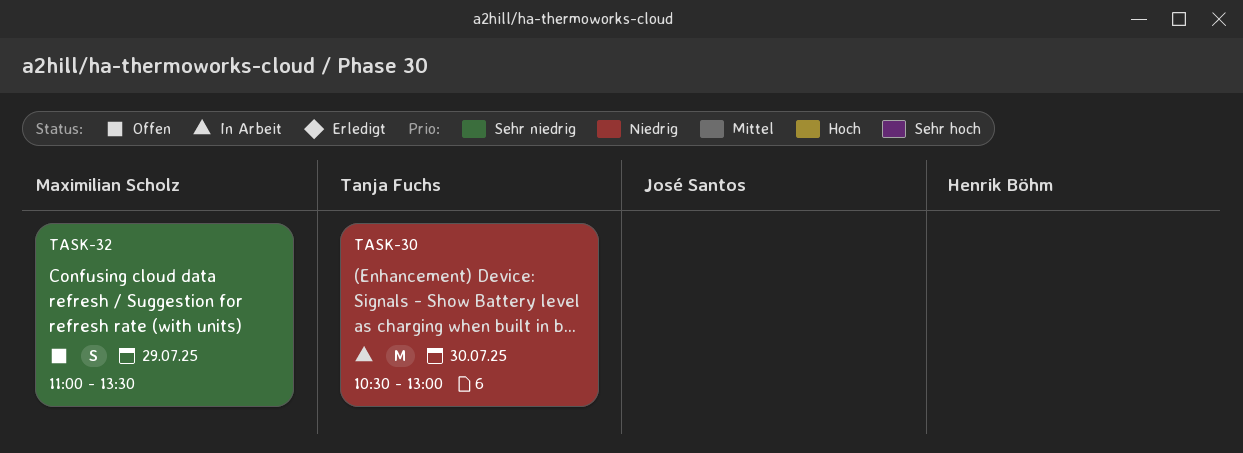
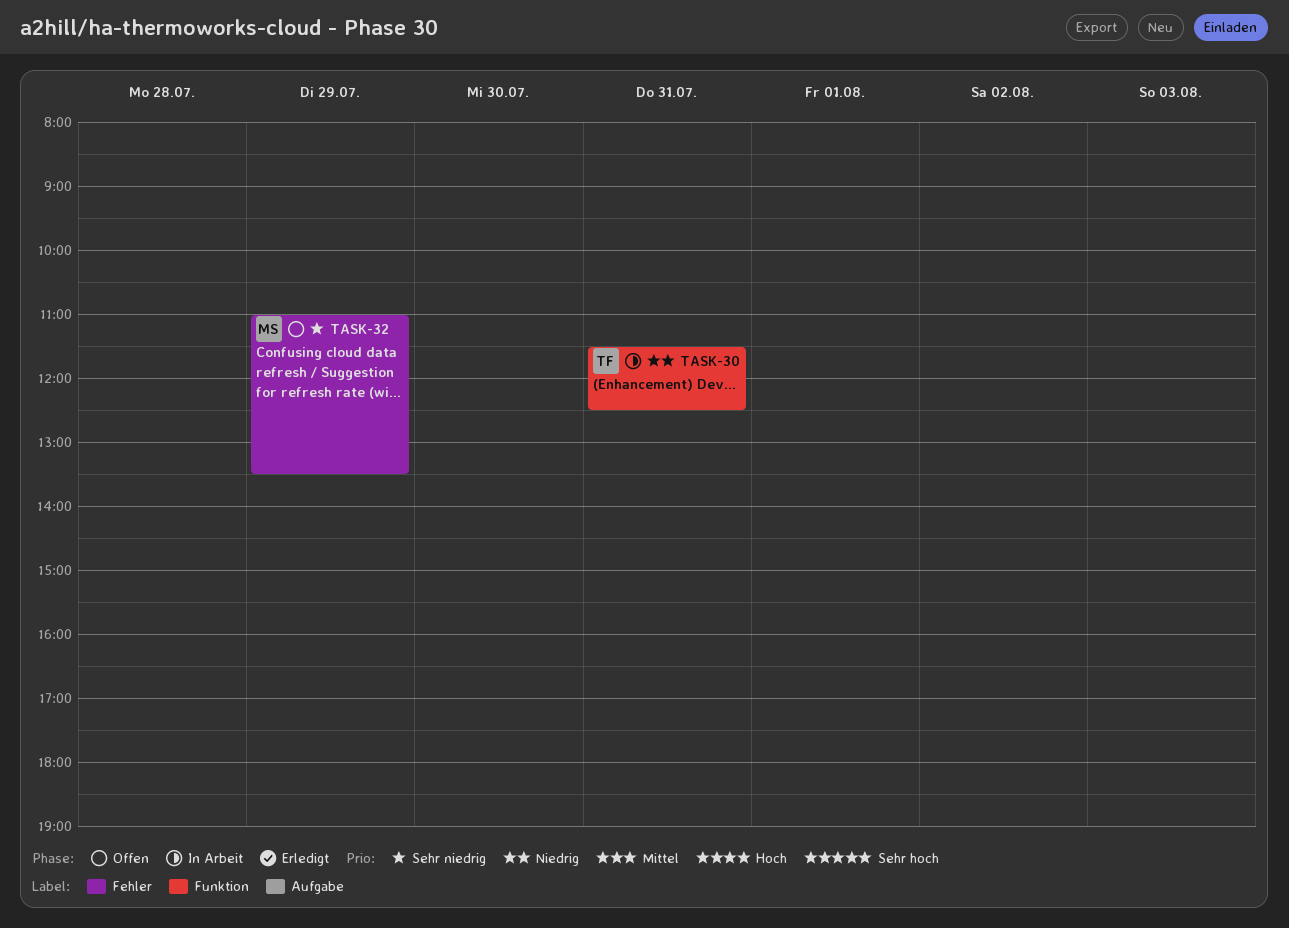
TASK-30, day: Jul 30 -> Jul 31
TASK-30, begins: 10:30 -> 11:30
TASK-30, ends: 13:00 -> 12:30

